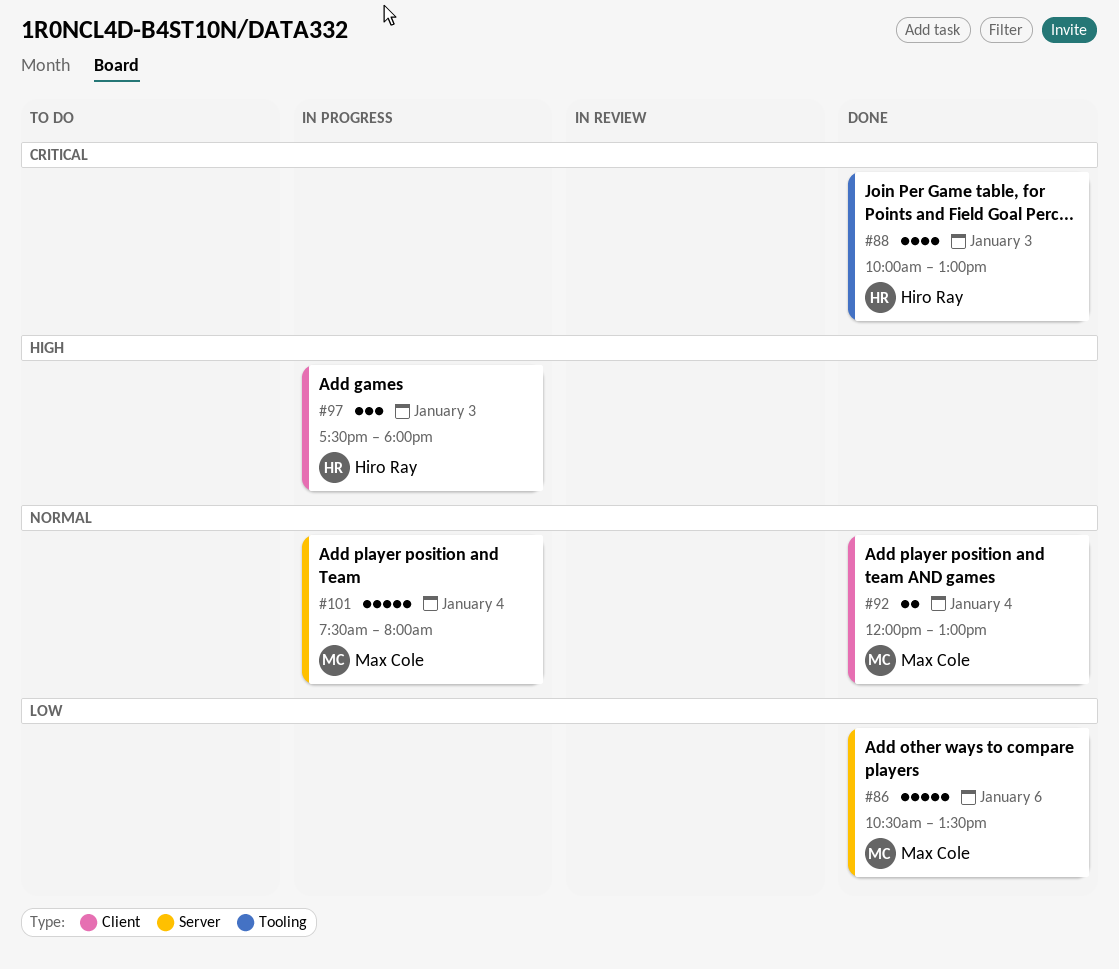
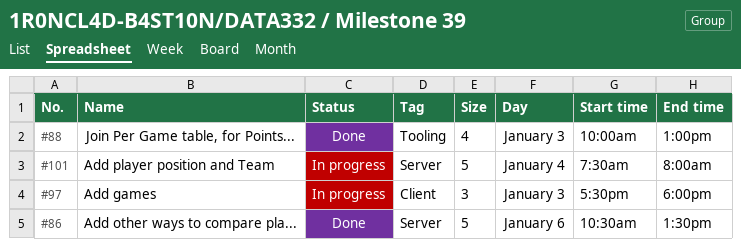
#92: present -> none

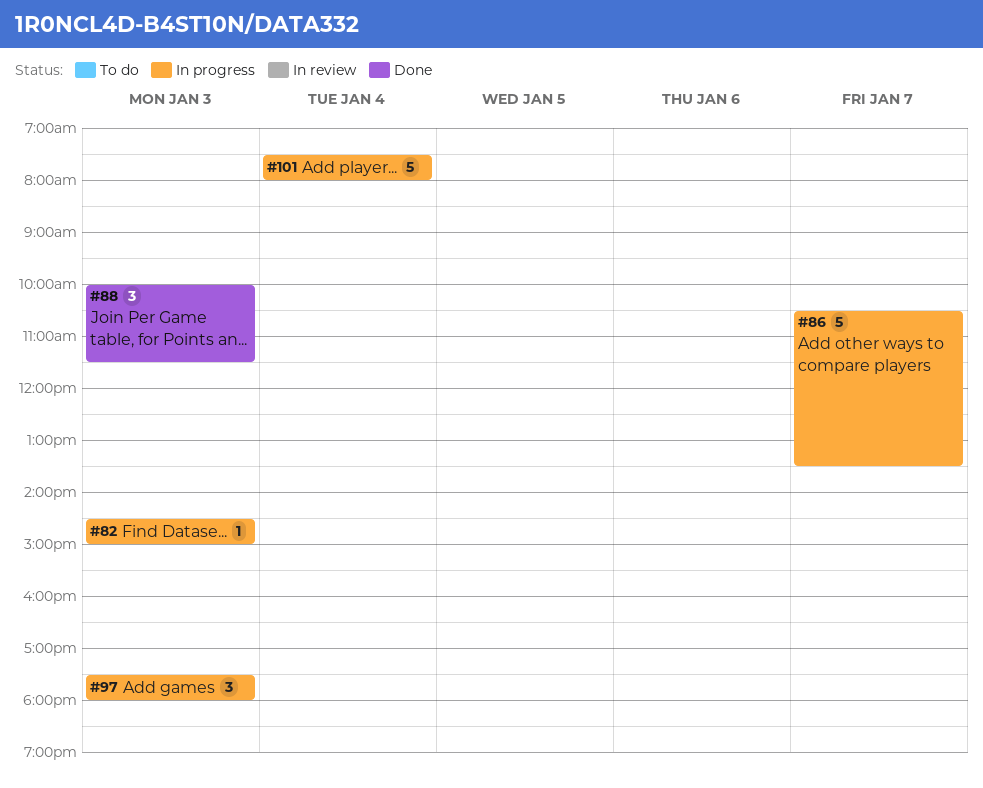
#82: none -> present
#86, status: Done -> In progress
#86, day: Jan 6 -> Jan 7
#88, estimate: 4 -> 3
#88, ends: 13:00 -> 11:30

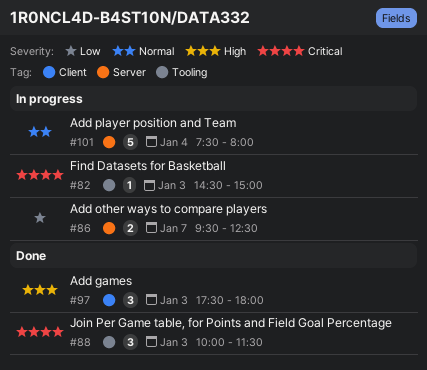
#86, estimate: 5 -> 2
#86, begins: 10:30 -> 09:30
#86, ends: 13:30 -> 12:30
#97, status: In progress -> Done

